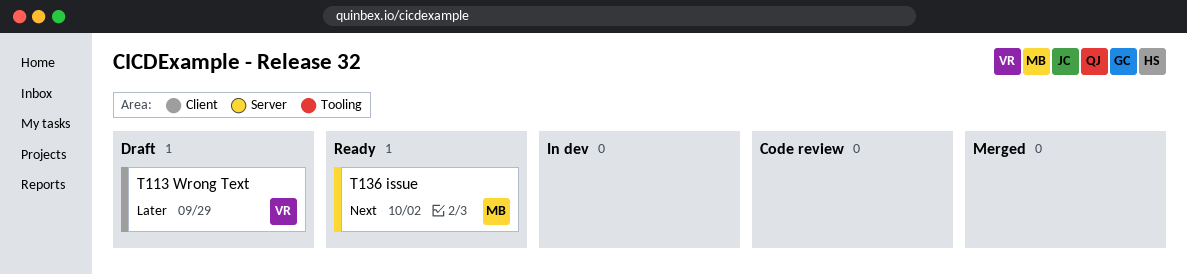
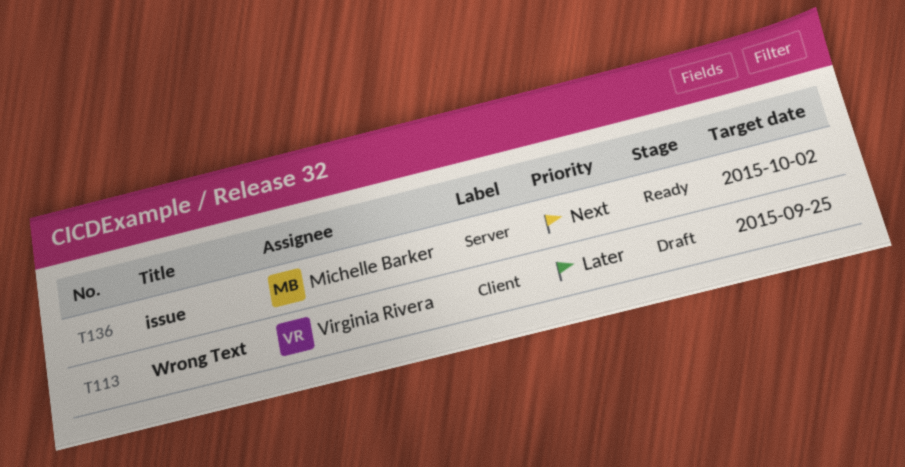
T113, due: Sep 29 -> Sep 25

